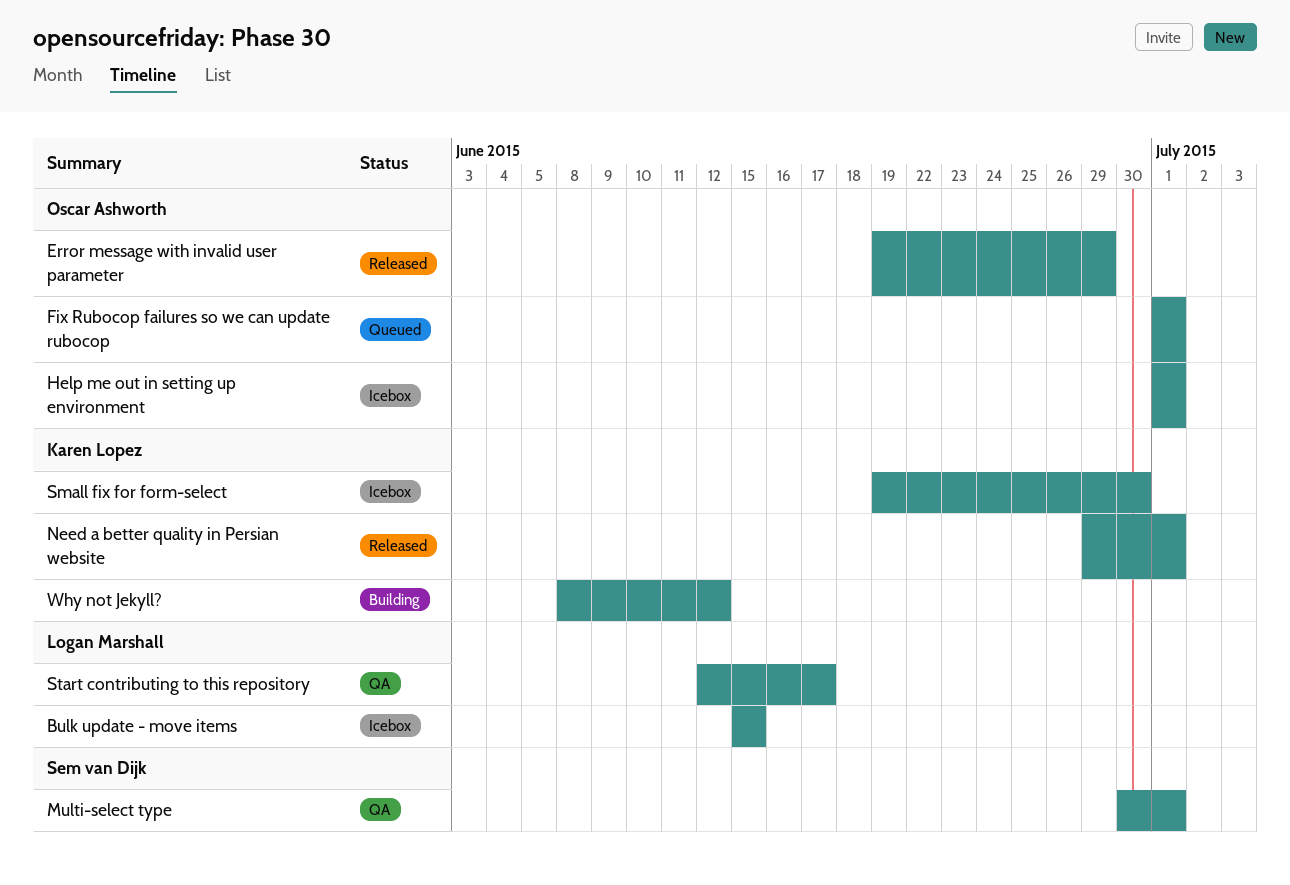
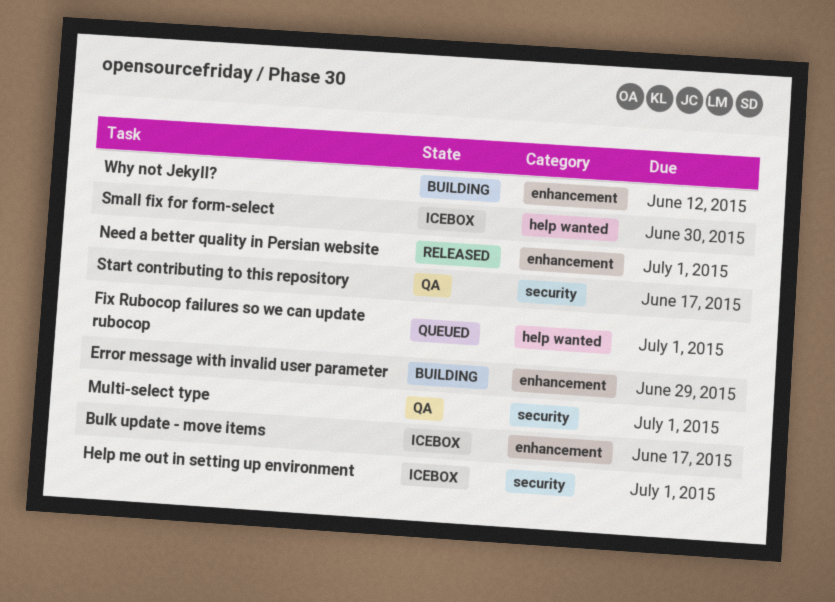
Bulk update - move items, due: Jun 15 -> Jun 17
Error message with invalid user parameter, status: Released -> Building

